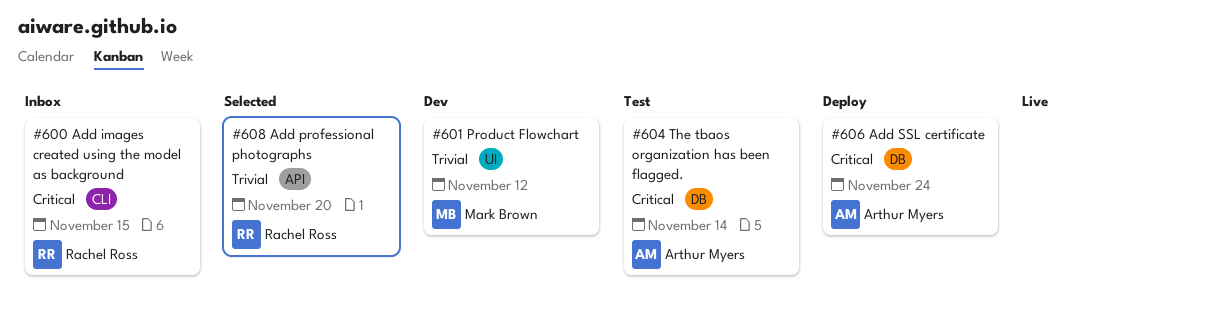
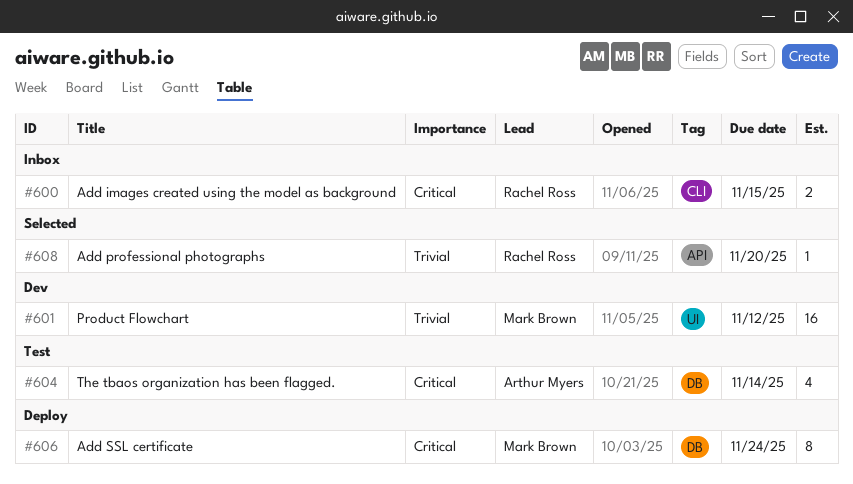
#606, owner: Arthur Myers -> Mark Brown

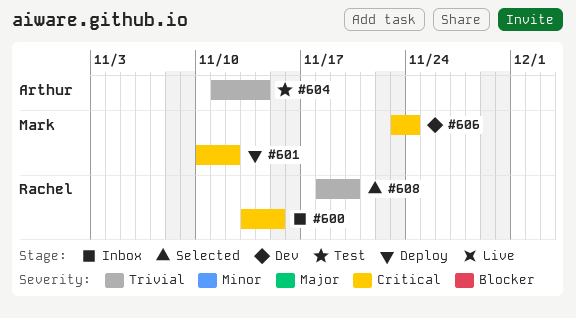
#601, status: Dev -> Deploy
#601, priority: Trivial -> Critical
#604, priority: Critical -> Trivial
#606, status: Deploy -> Dev

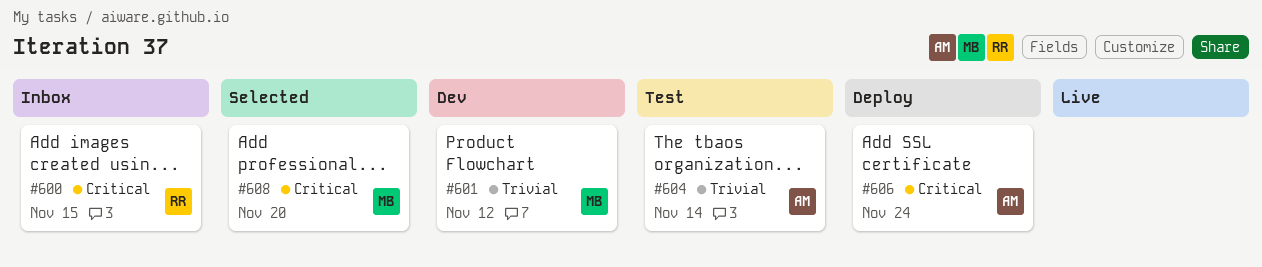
#601, status: Deploy -> Dev
#601, priority: Critical -> Trivial
#606, status: Dev -> Deploy
#606, owner: Mark -> Arthur
#608, owner: Rachel -> Mark
#608, priority: Trivial -> Critical

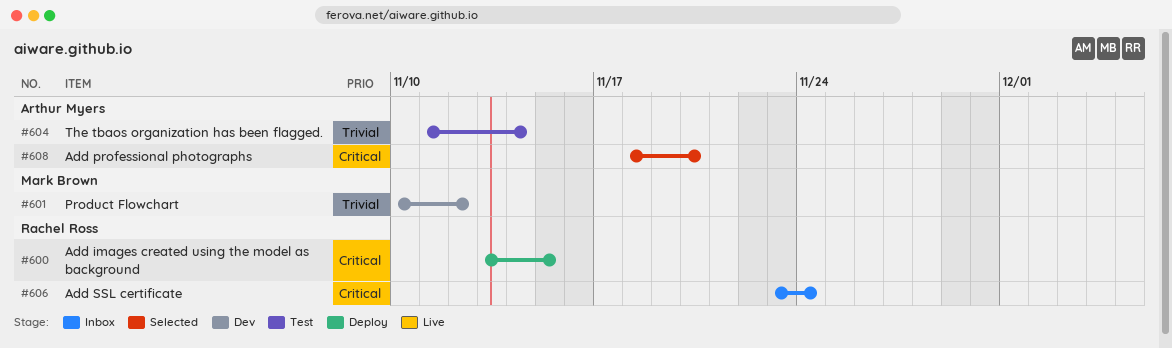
#600, status: Inbox -> Deploy
#606, status: Deploy -> Inbox
#606, owner: Arthur Myers -> Rachel Ross
#608, owner: Mark Brown -> Arthur Myers

